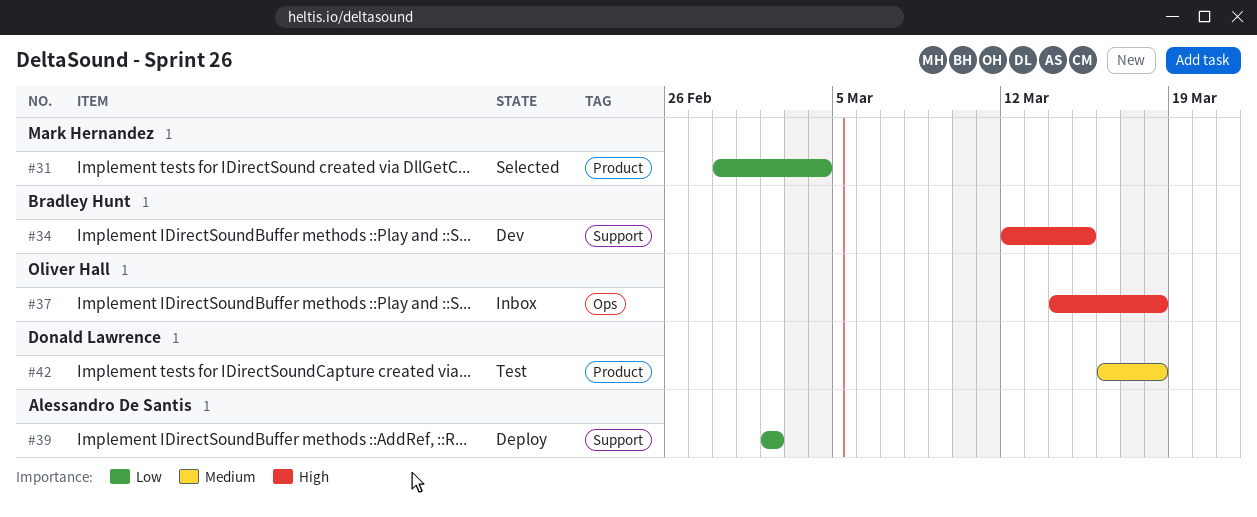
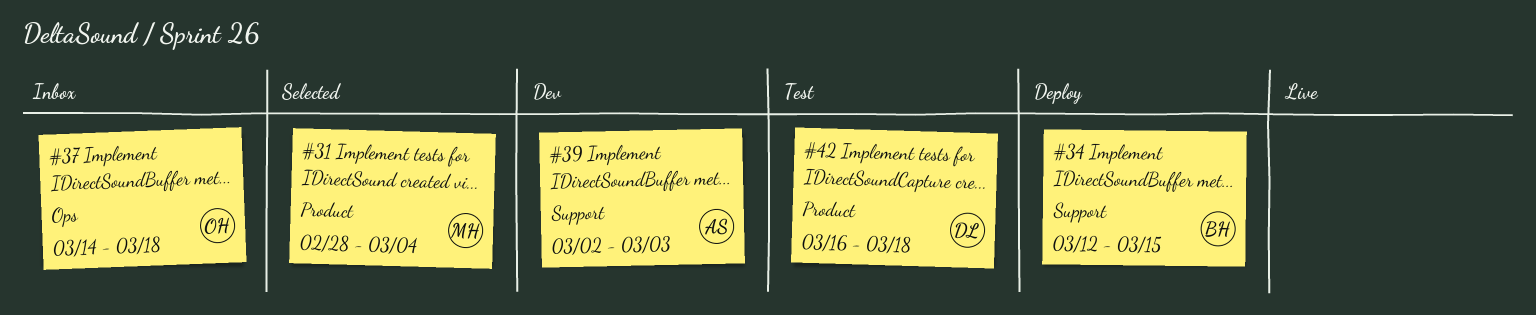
#34, status: Dev -> Deploy
#39, status: Deploy -> Dev
#39, due: Mar 2 -> Mar 3

